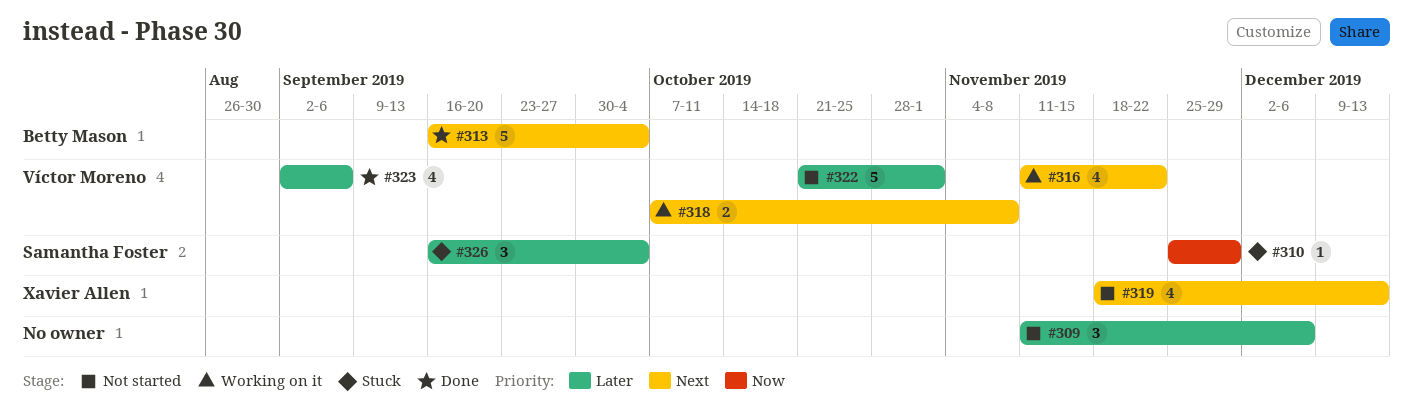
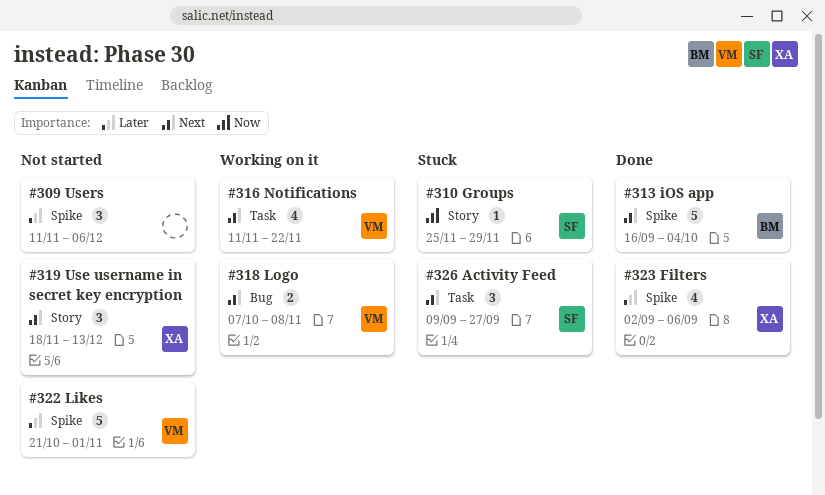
#319, estimate: 4 -> 3
#323, owner: Víctor Moreno -> Xavier Allen
#326, priority: Later -> Next
#326, start: Sep 16 -> Sep 9
#326, due: Oct 4 -> Sep 27

